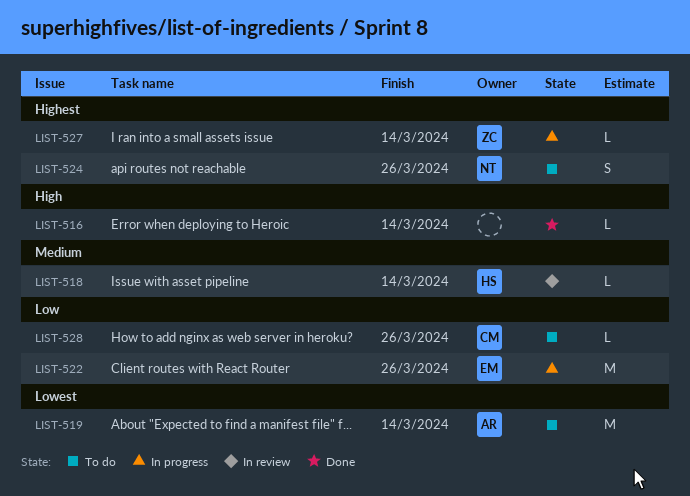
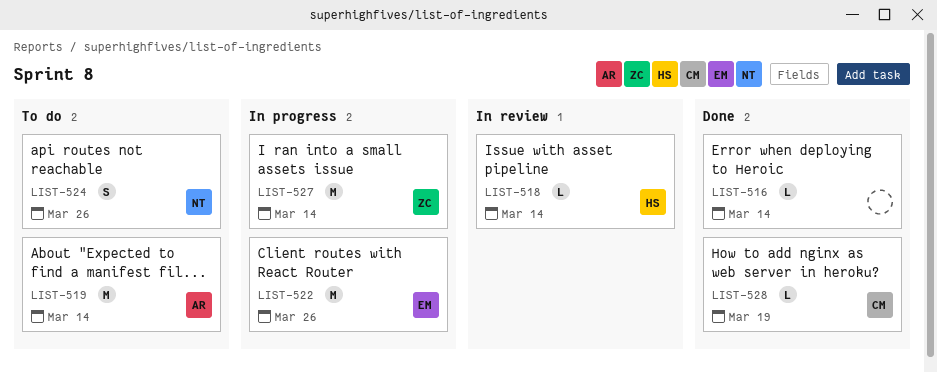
LIST-527, estimate: L -> M
LIST-528, status: To do -> Done
LIST-528, due: Mar 26 -> Mar 19

